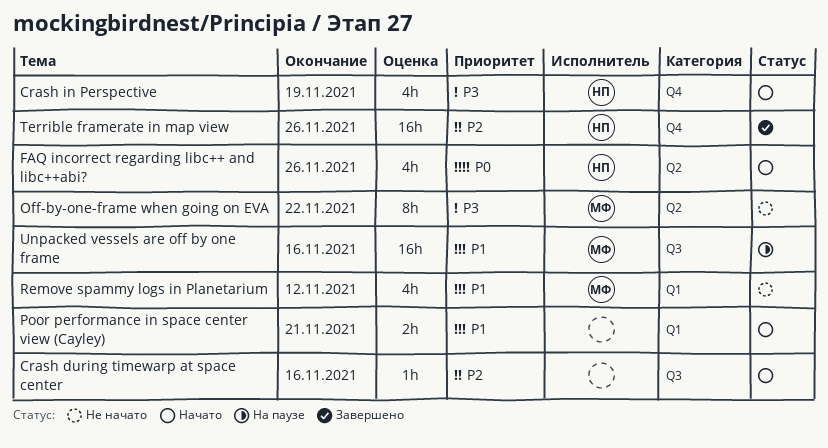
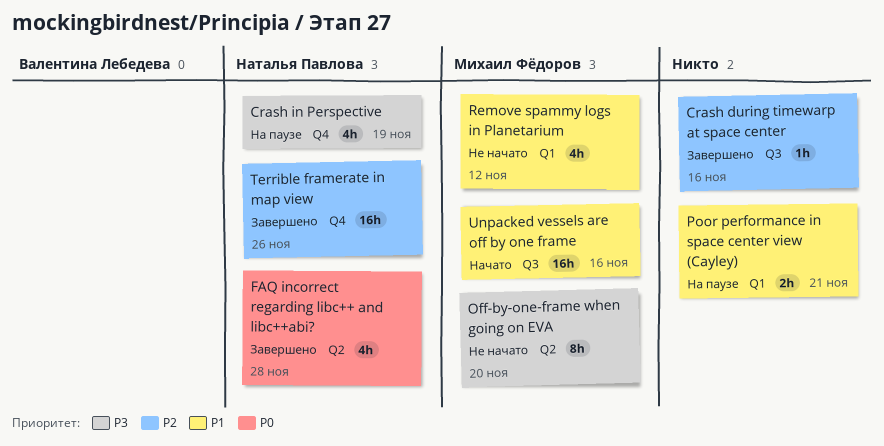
Crash during timewarp at space center, status: Начато -> Завершено
Crash in Perspective, status: Начато -> На паузе
FAQ incorrect regarding libc++ and libc++abi?, status: Начато -> Завершено
FAQ incorrect regarding libc++ and libc++abi?, due: Nov 26 -> Nov 28
Off-by-one-frame when going on EVA, due: Nov 22 -> Nov 20
Poor performance in space center view (Cayley), status: Начато -> На паузе
Unpacked vessels are off by one frame, status: На паузе -> Начато

